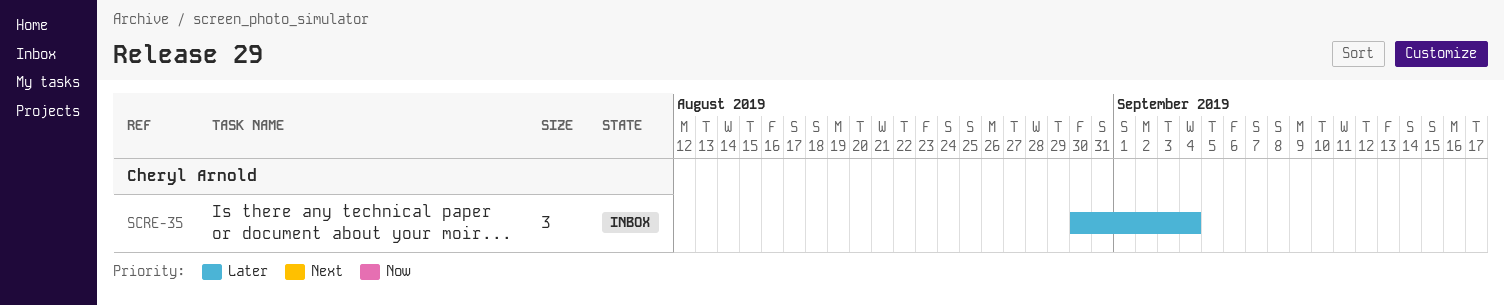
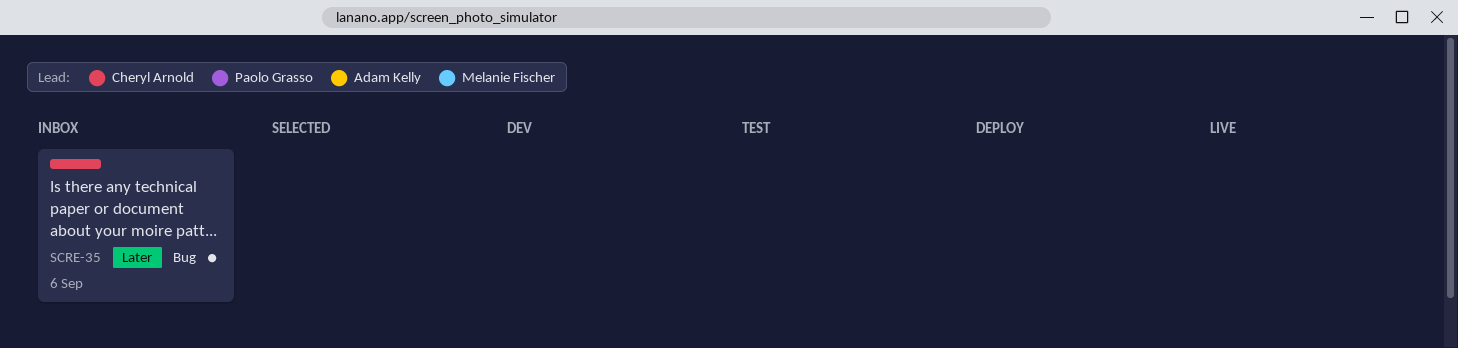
SCRE-35, estimate: 3 -> 1
SCRE-35, due: Sep 4 -> Sep 6

